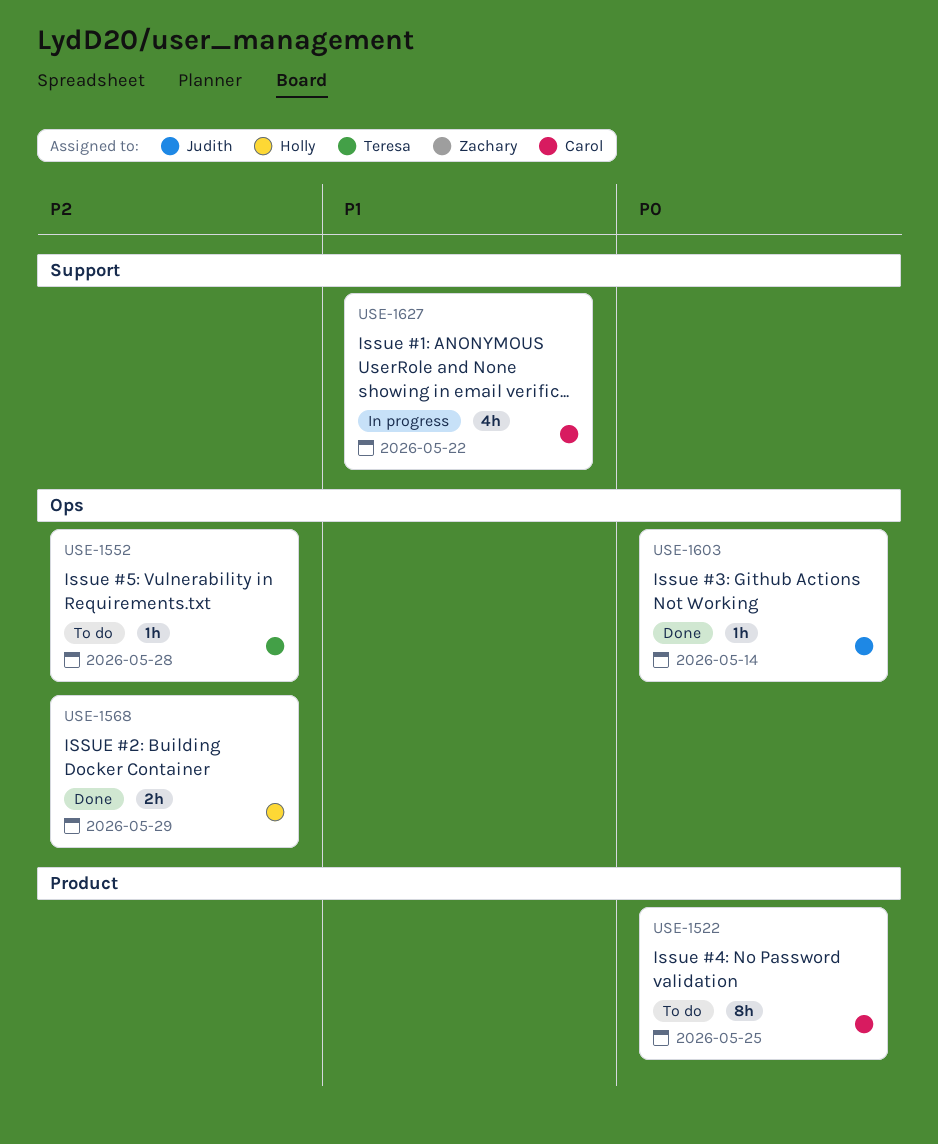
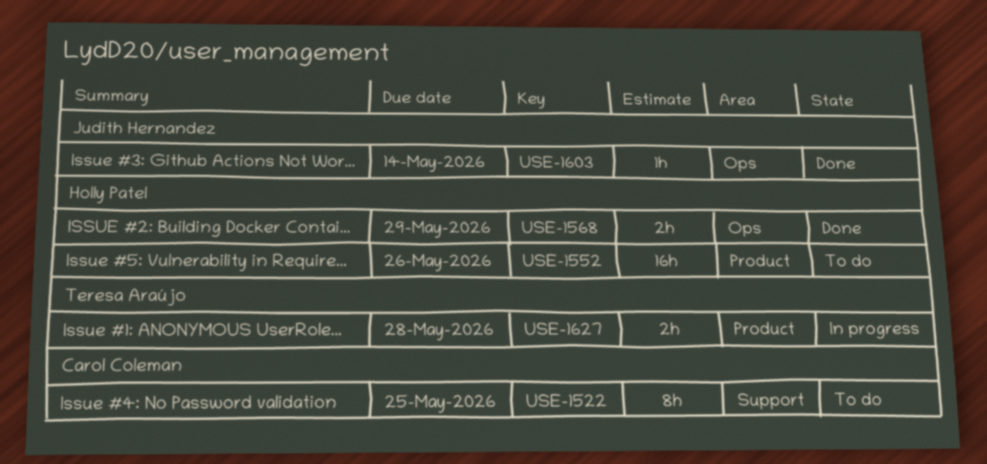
USE-1522, label: Product -> Support
USE-1552, owner: Teresa Araújo -> Holly Patel
USE-1552, label: Ops -> Product
USE-1552, estimate: 1h -> 16h
USE-1552, due: May 28 -> May 26
USE-1627, owner: Carol Coleman -> Teresa Araújo
USE-1627, label: Support -> Product
USE-1627, estimate: 4h -> 2h
USE-1627, due: May 22 -> May 28

